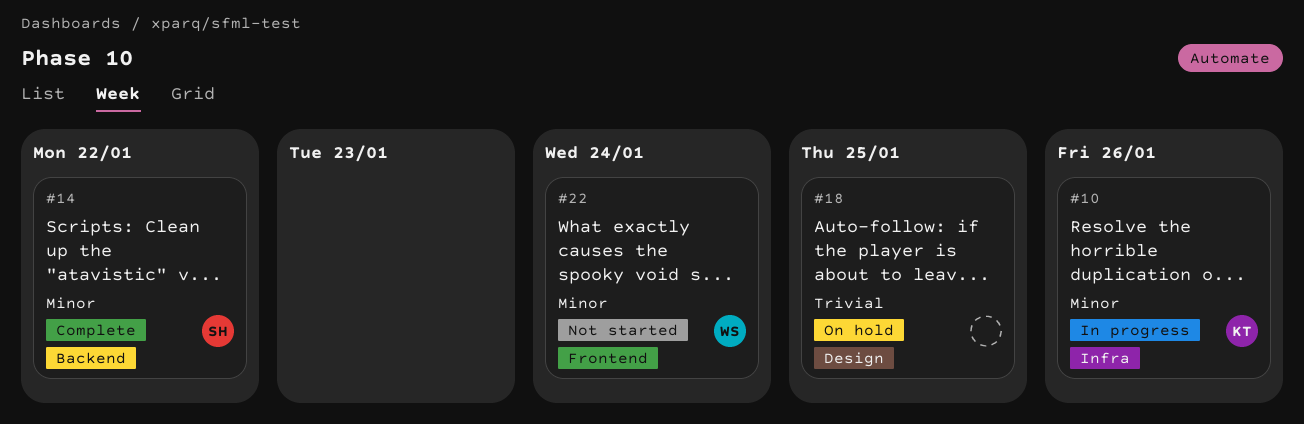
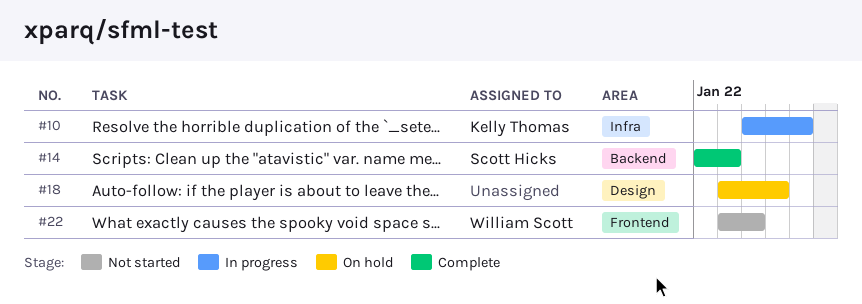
#14, due: Jan 22 -> Jan 23

